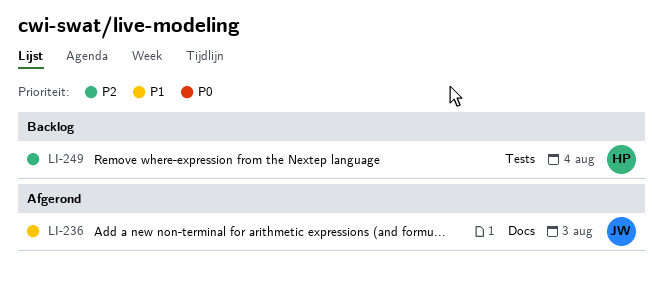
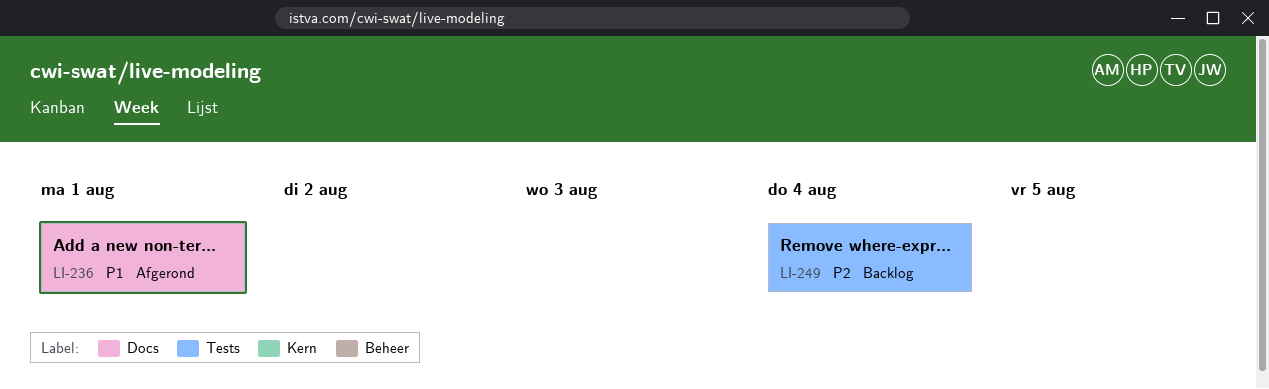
LI-236, due: Aug 3 -> Aug 1

